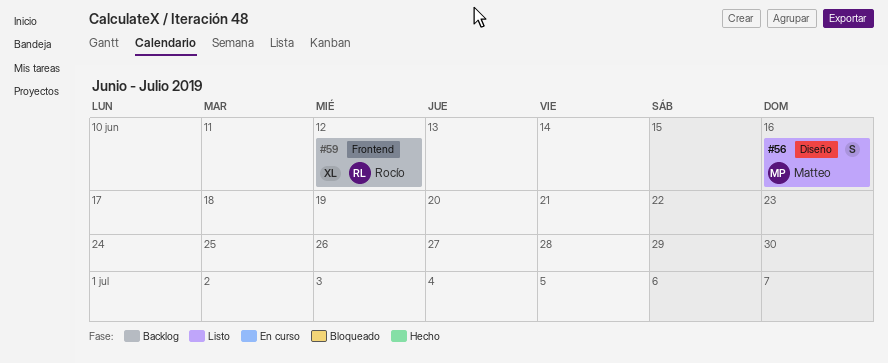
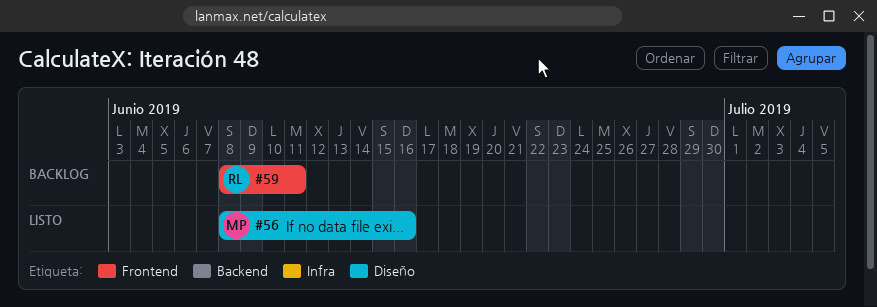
#59, due: Jun 12 -> Jun 11

